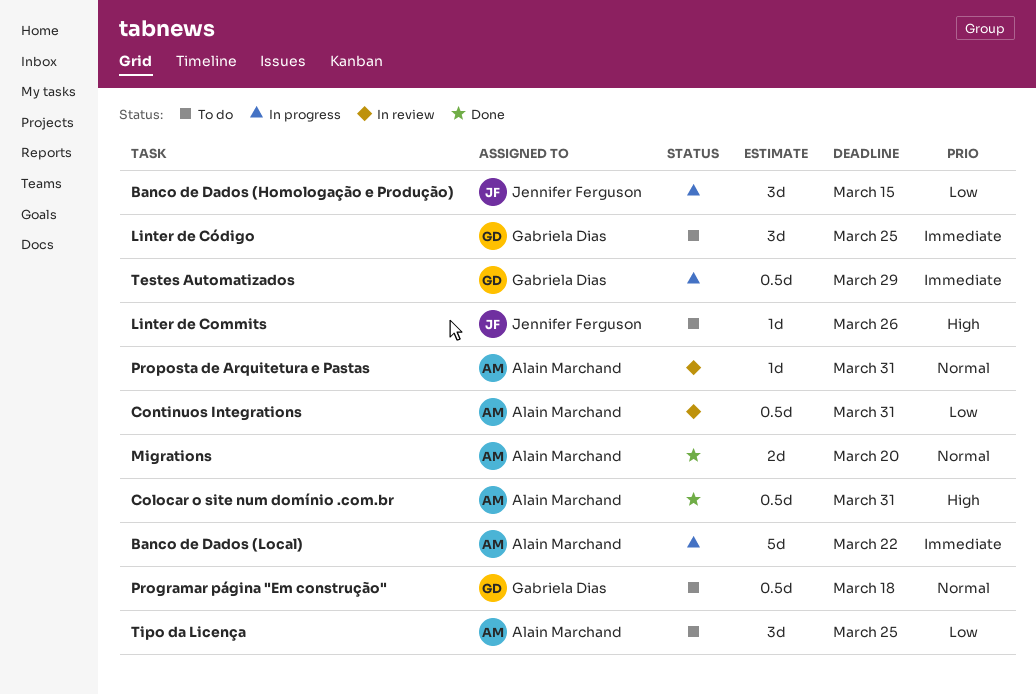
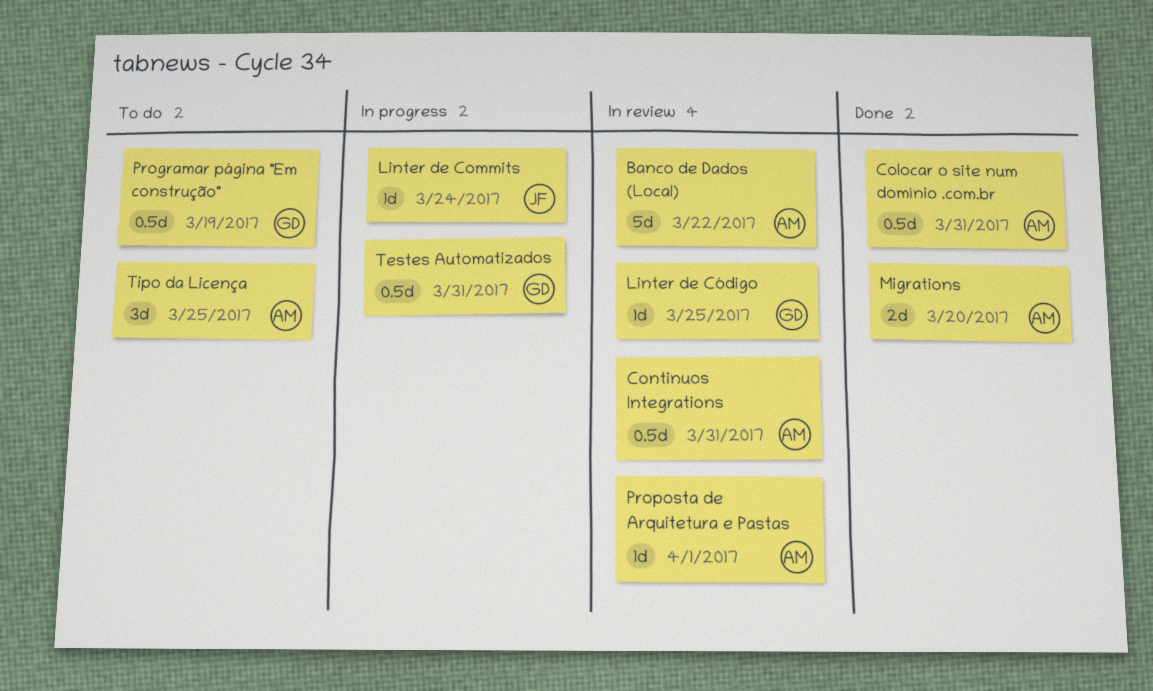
Banco de Dados (Homologação e Produção): present -> none
Banco de Dados (Local), status: In progress -> In review
Linter de Commits, status: To do -> In progress
Linter de Commits, due: Mar 26 -> Mar 24
Linter de Código, status: To do -> In review
Linter de Código, estimate: 3d -> 1d
Programar página "Em construção", due: Mar 18 -> Mar 19
Proposta de Arquitetura e Pastas, due: Mar 31 -> Apr 1
Testes Automatizados, due: Mar 29 -> Mar 31

